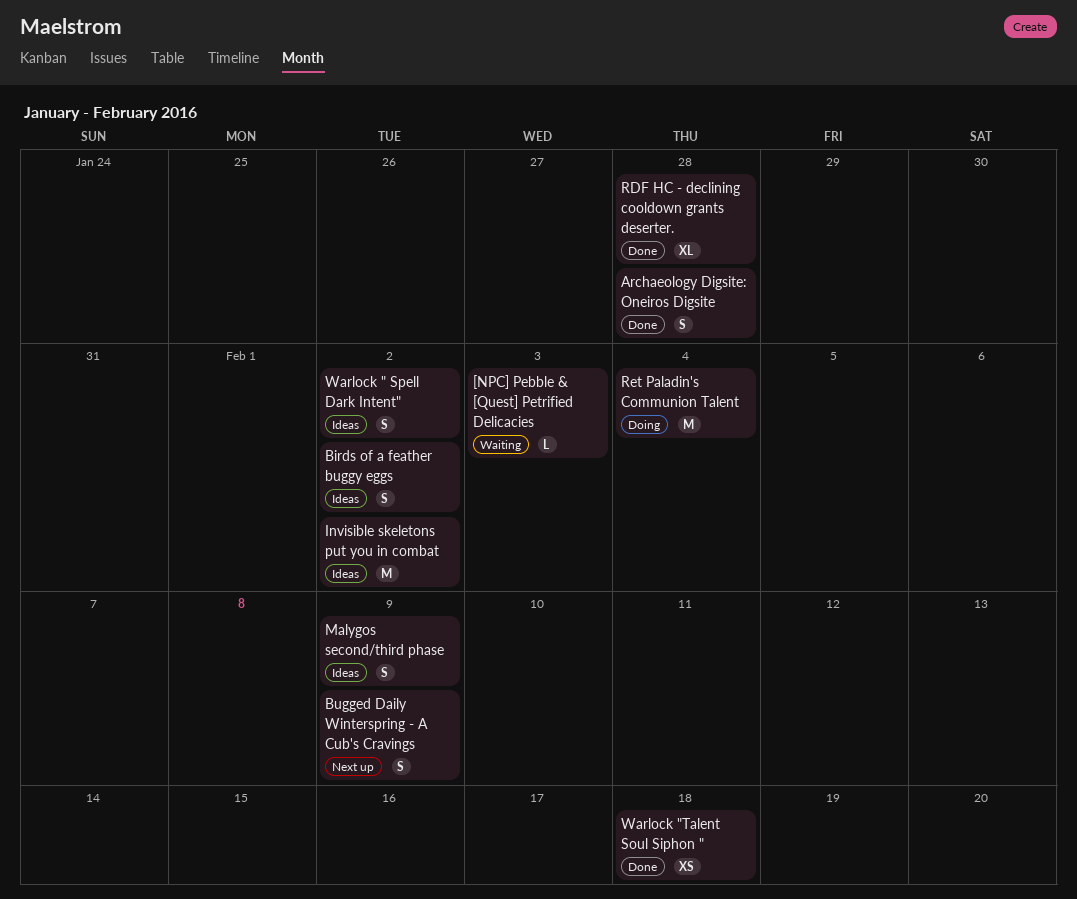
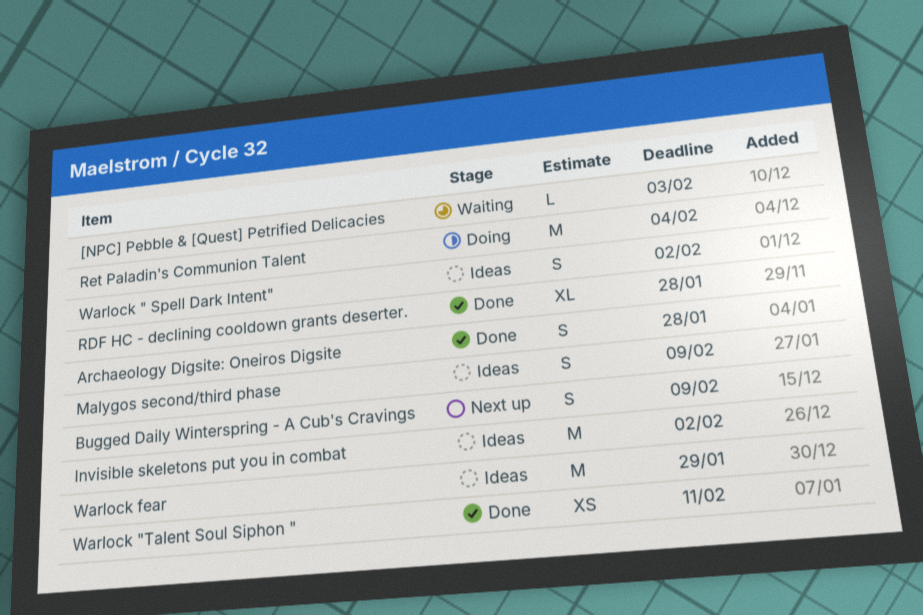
Birds of a feather buggy eggs: present -> none
Warlock "Talent Soul Siphon ", due: Feb 18 -> Feb 11
Warlock fear: none -> present

